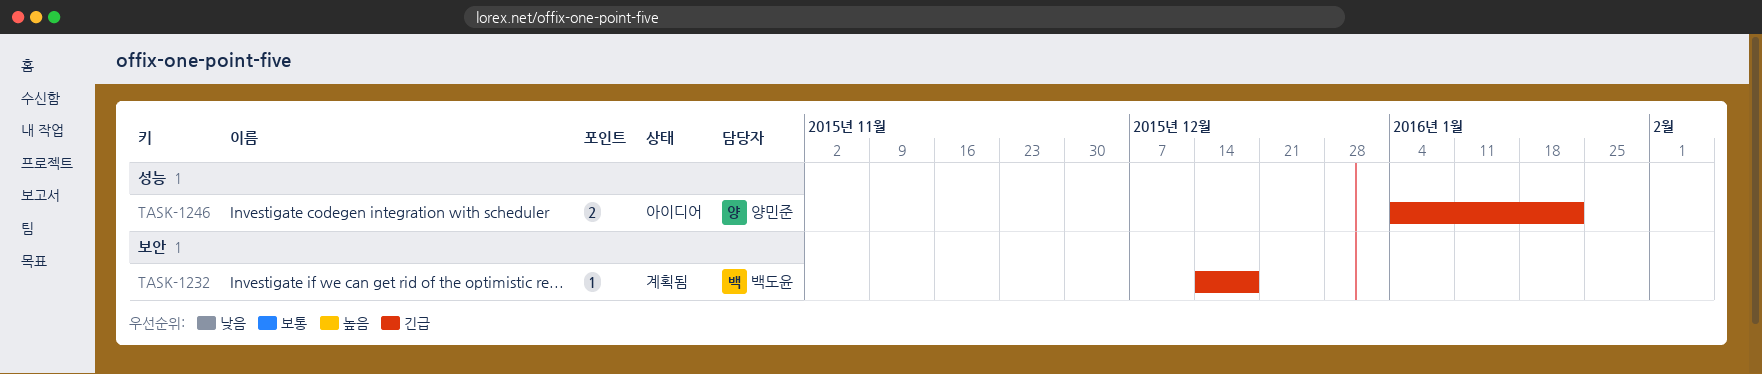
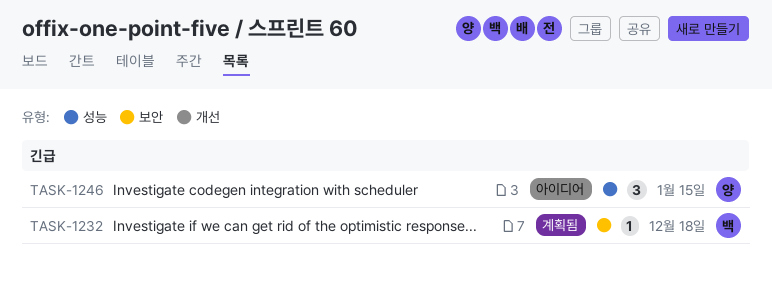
TASK-1246, estimate: 2 -> 3
TASK-1246, due: Jan 22 -> Jan 15

